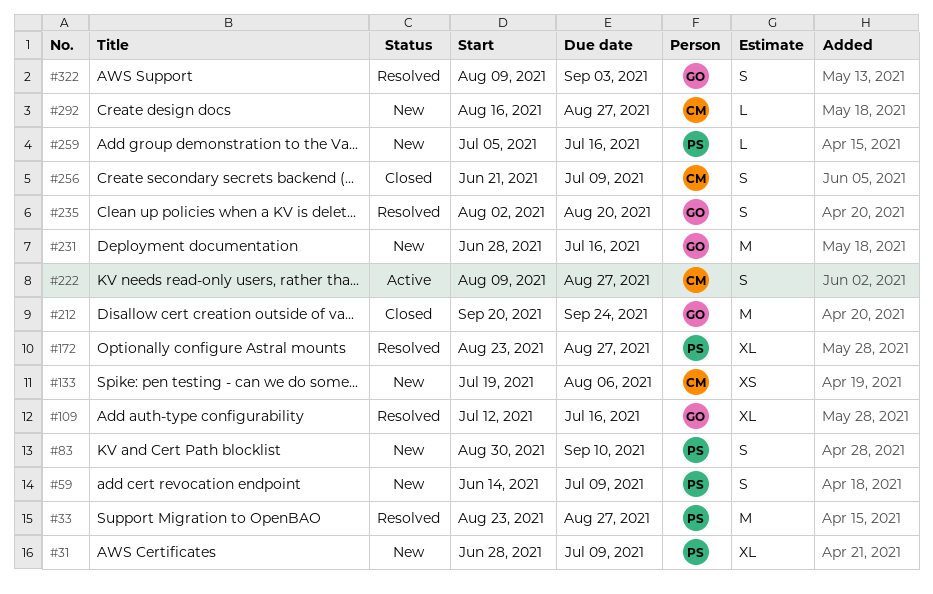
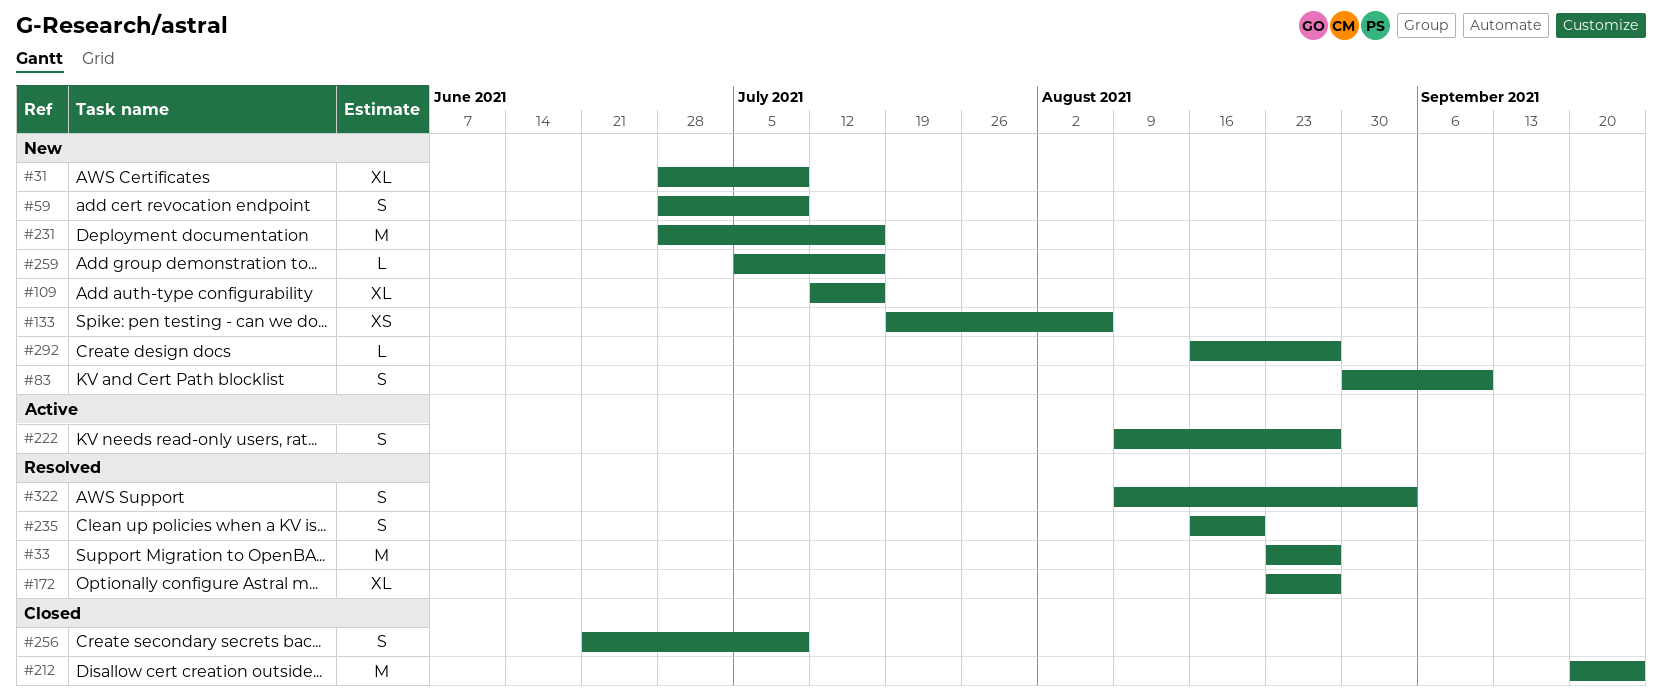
#59, start: Jun 14 -> Jun 28
#109, status: Resolved -> New
#235, start: Aug 2 -> Aug 16

